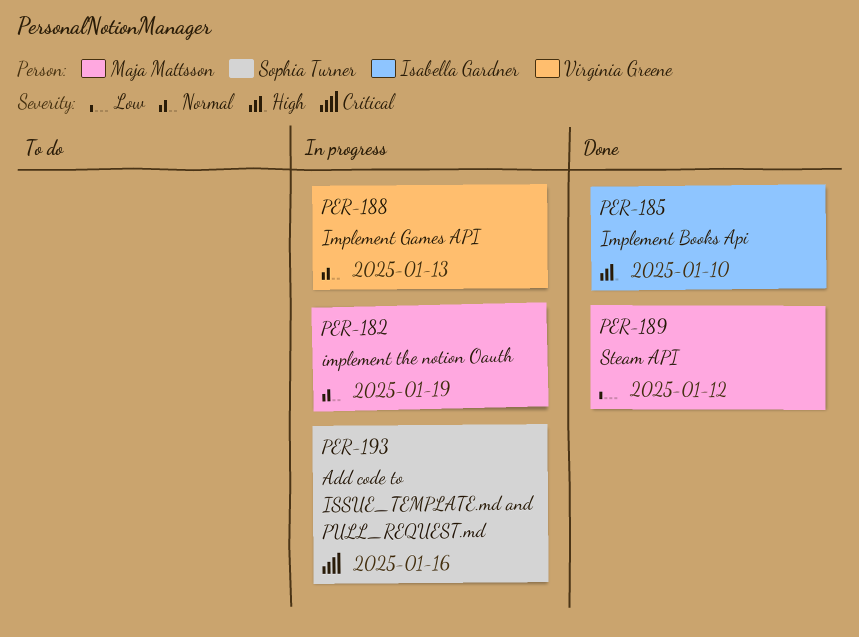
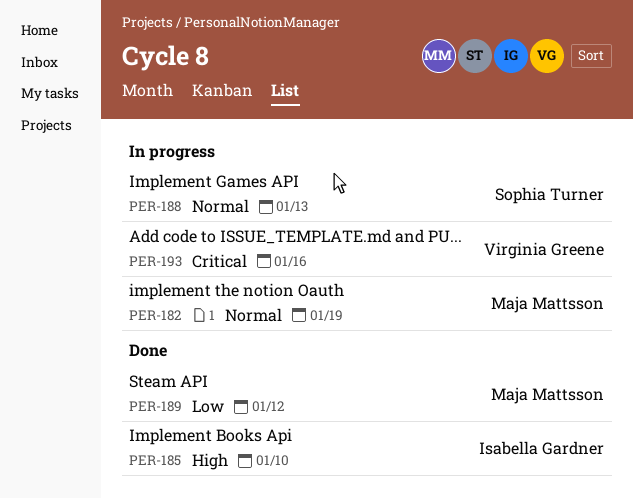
PER-188, owner: Virginia Greene -> Sophia Turner
PER-193, owner: Sophia Turner -> Virginia Greene

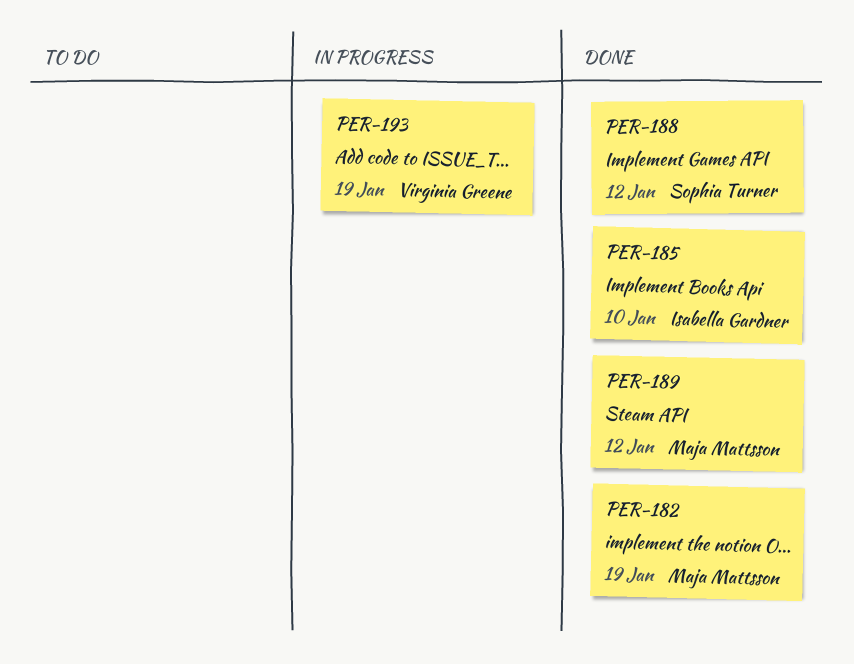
PER-182, status: In progress -> Done
PER-188, status: In progress -> Done
PER-188, due: Jan 13 -> Jan 12
PER-193, due: Jan 16 -> Jan 19

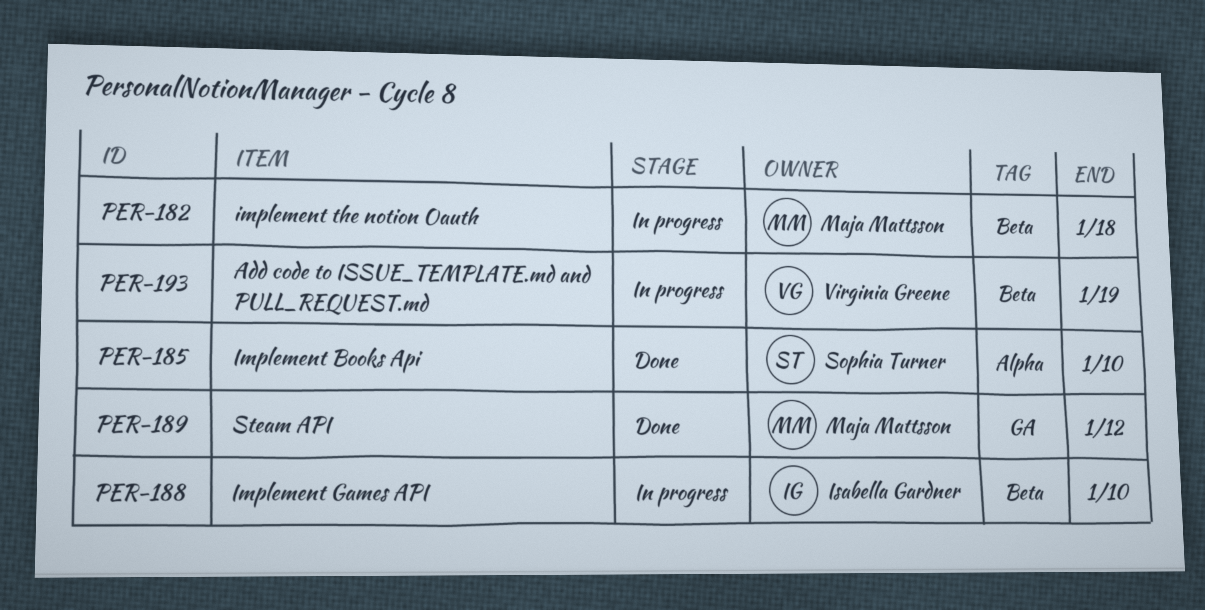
PER-182, status: Done -> In progress
PER-182, due: Jan 19 -> Jan 18
PER-185, owner: Isabella Gardner -> Sophia Turner
PER-188, status: Done -> In progress
PER-188, owner: Sophia Turner -> Isabella Gardner
PER-188, due: Jan 12 -> Jan 10

